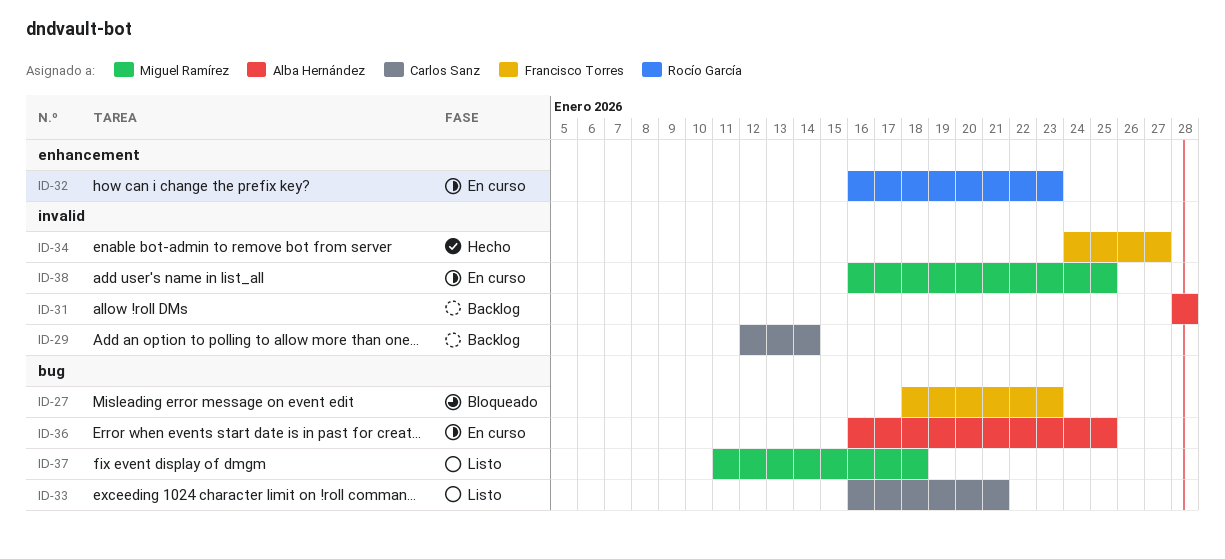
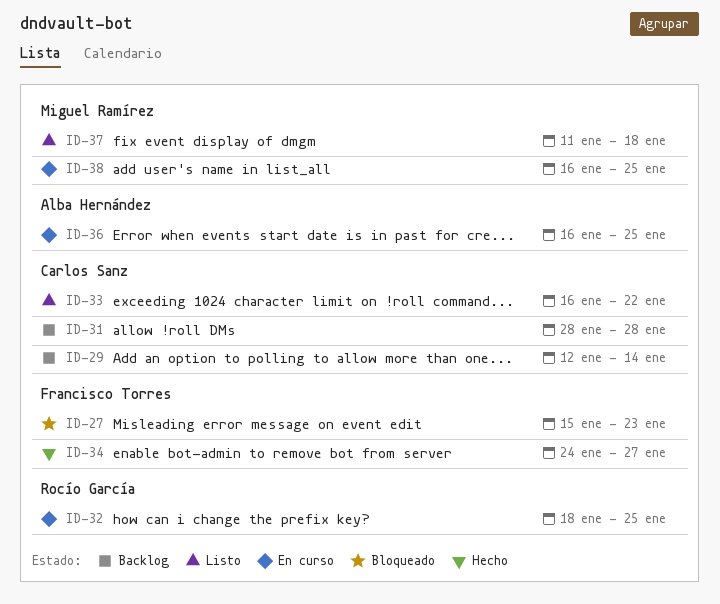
ID-27, start: Jan 18 -> Jan 15
ID-31, owner: Alba Hernández -> Carlos Sanz
ID-32, start: Jan 16 -> Jan 18
ID-32, due: Jan 23 -> Jan 25
ID-33, due: Jan 21 -> Jan 22

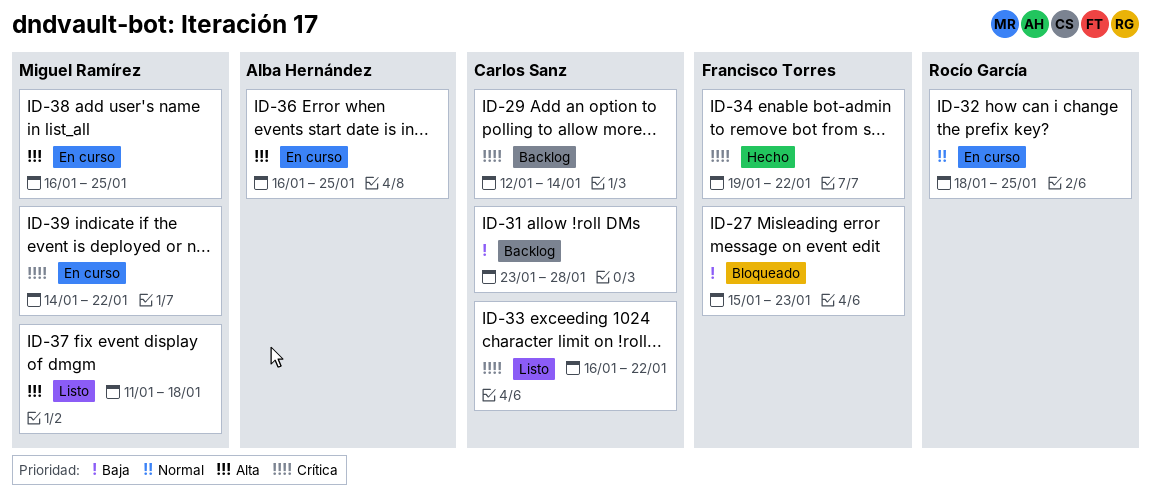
ID-31, start: Jan 28 -> Jan 23
ID-34, start: Jan 24 -> Jan 19
ID-34, due: Jan 27 -> Jan 22
ID-39: none -> present

